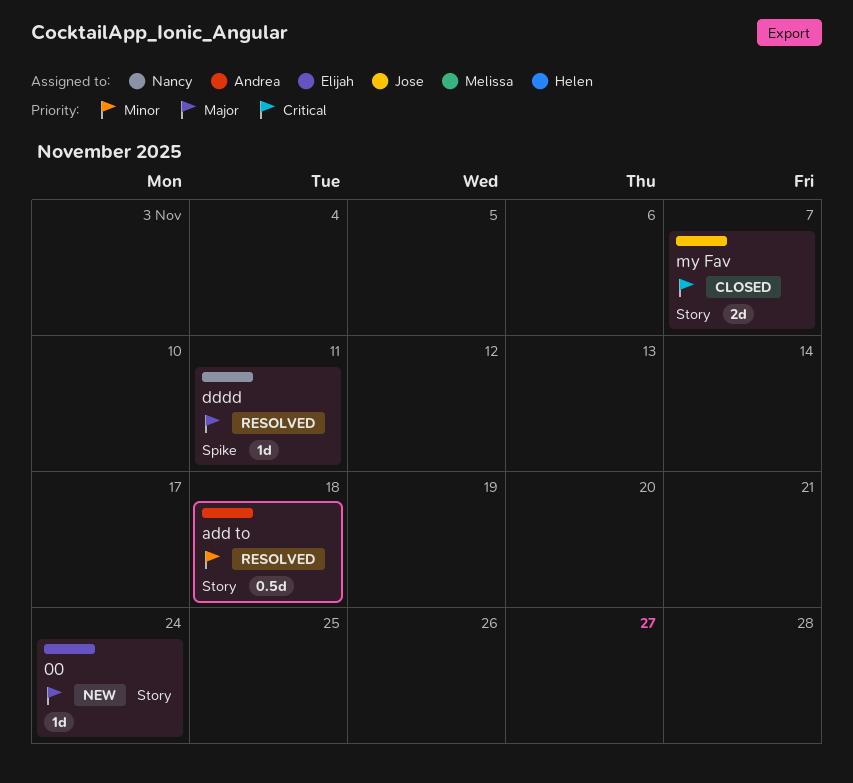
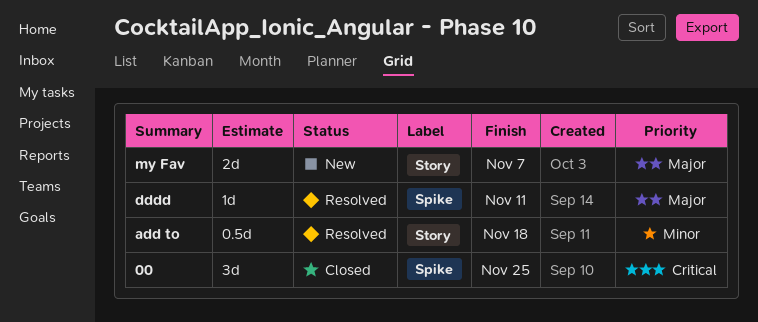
00, status: New -> Closed
00, priority: Major -> Critical
00, label: Story -> Spike
00, estimate: 1d -> 3d
00, due: Nov 24 -> Nov 25
my Fav, status: Closed -> New
my Fav, priority: Critical -> Major

